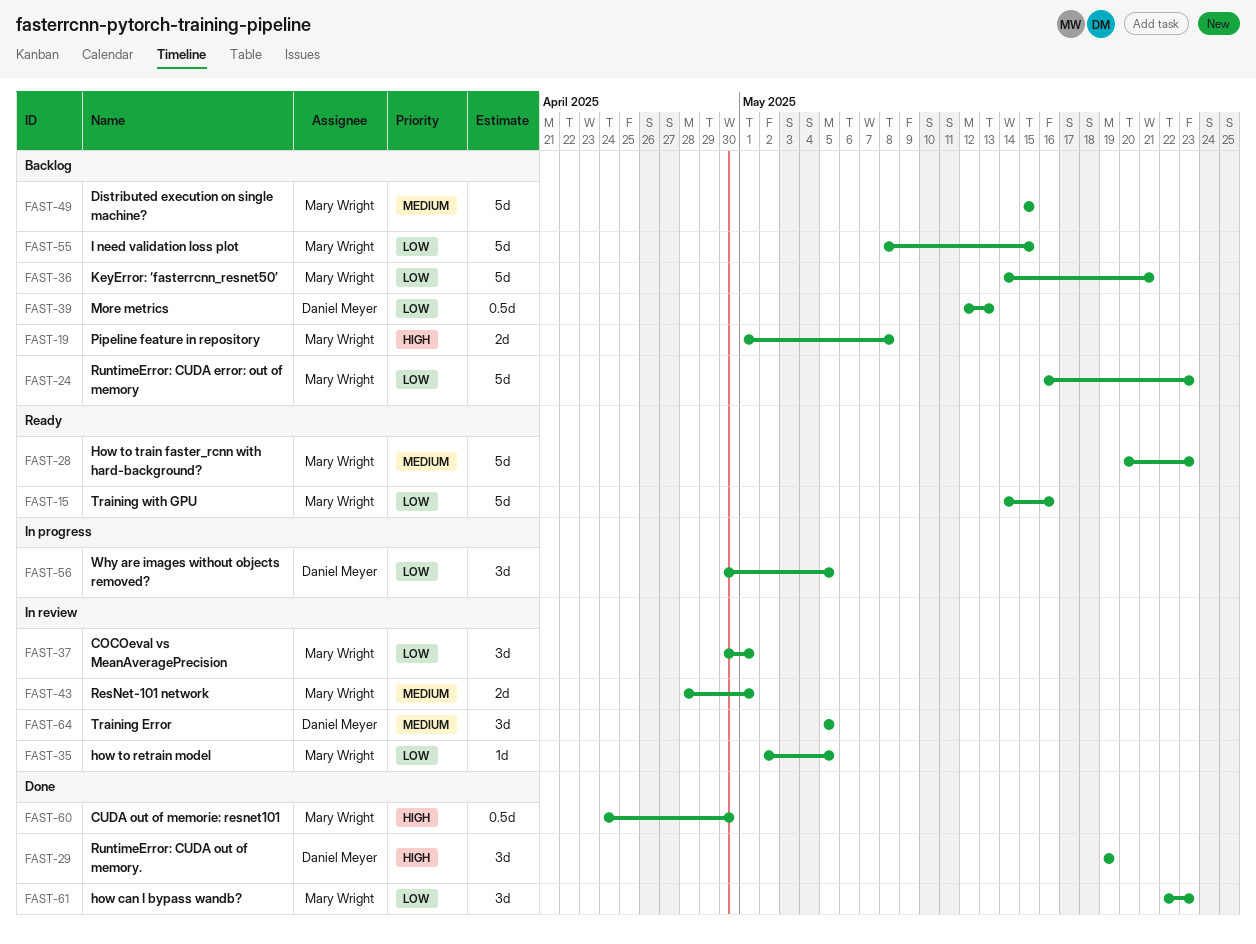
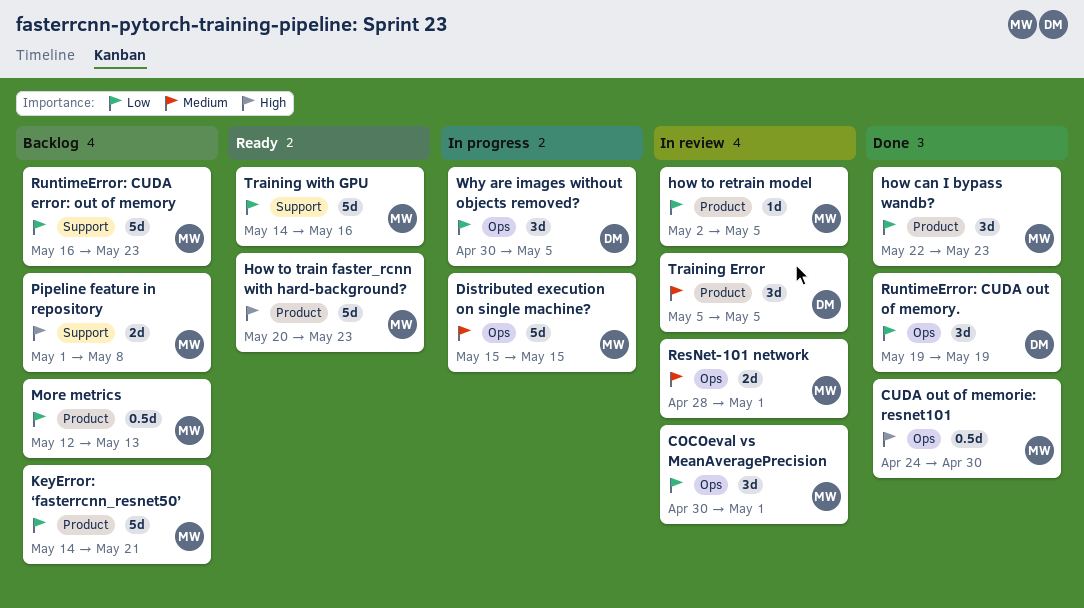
Distributed execution on single machine?, status: Backlog -> In progress
How to train faster_rcnn with hard-background?, priority: Medium -> High
I need validation loss plot: present -> none
More metrics, owner: Daniel Meyer -> Mary Wright
RuntimeError: CUDA out of memory., priority: High -> Low

